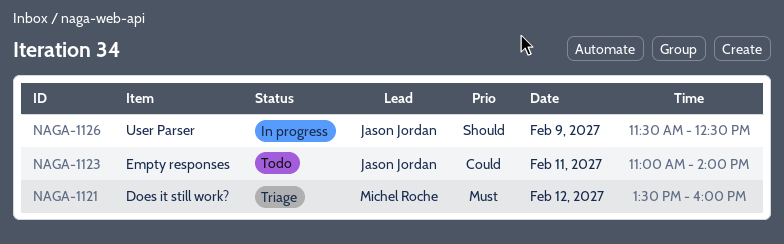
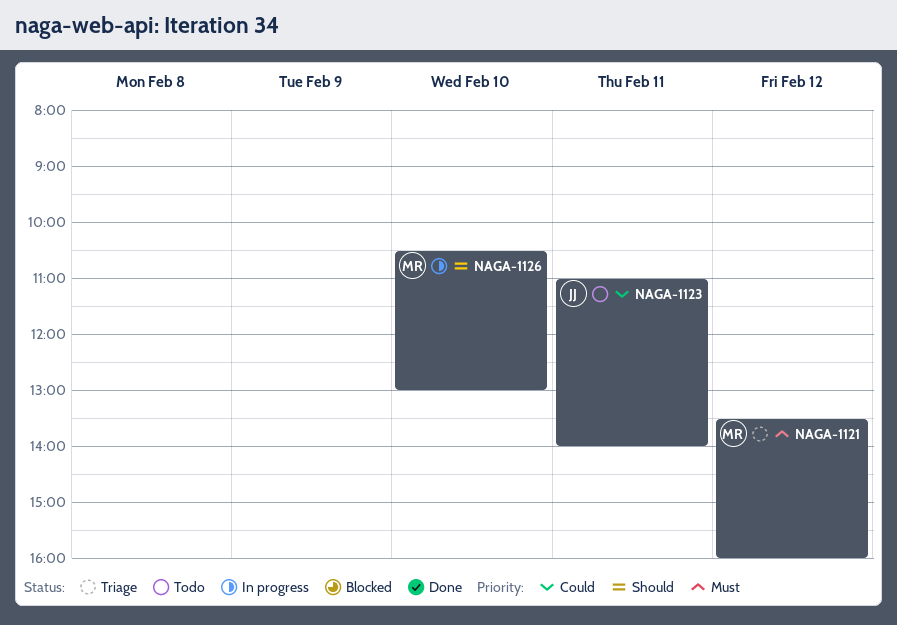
NAGA-1126, owner: Jason Jordan -> Michel Roche
NAGA-1126, day: Feb 9 -> Feb 10
NAGA-1126, begins: 11:30 -> 10:30
NAGA-1126, ends: 12:30 -> 13:00

